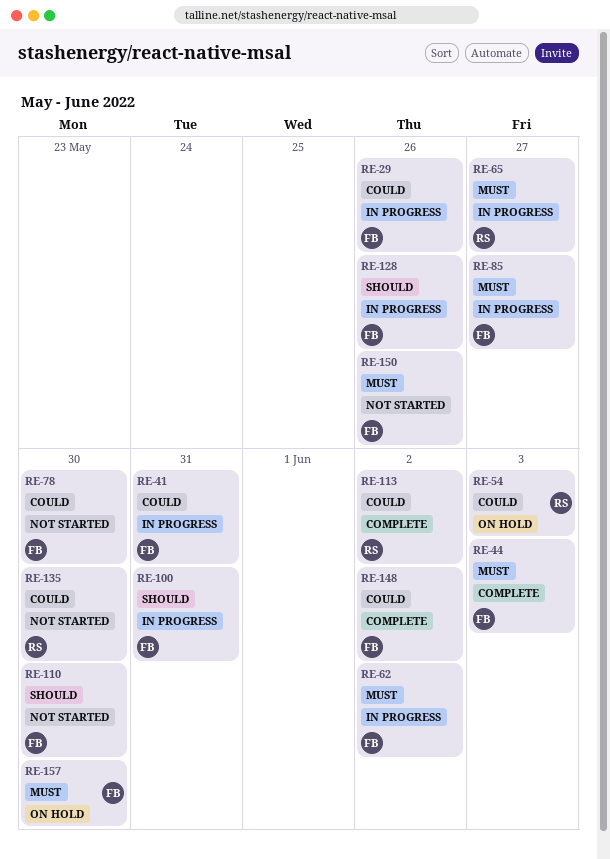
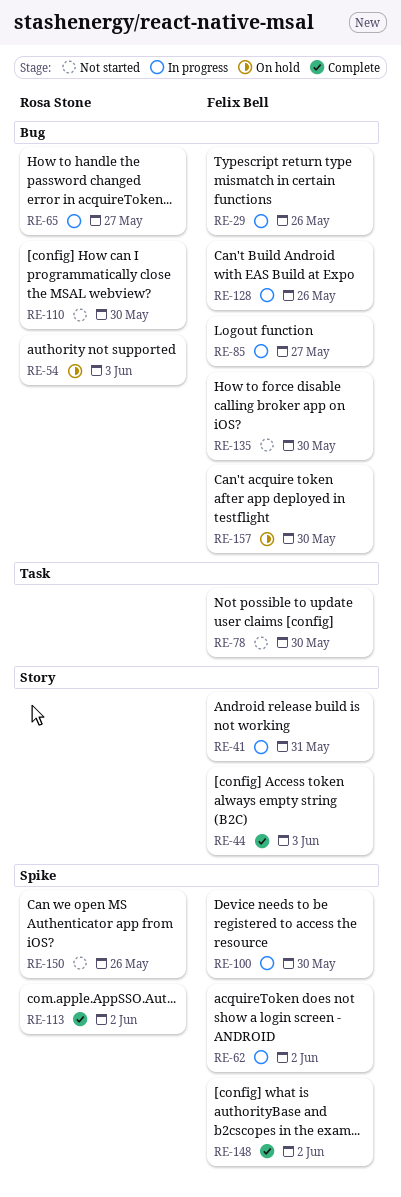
RE-100, due: May 31 -> May 30
RE-110, owner: Felix Bell -> Rosa Stone
RE-135, owner: Rosa Stone -> Felix Bell
RE-150, owner: Felix Bell -> Rosa Stone

